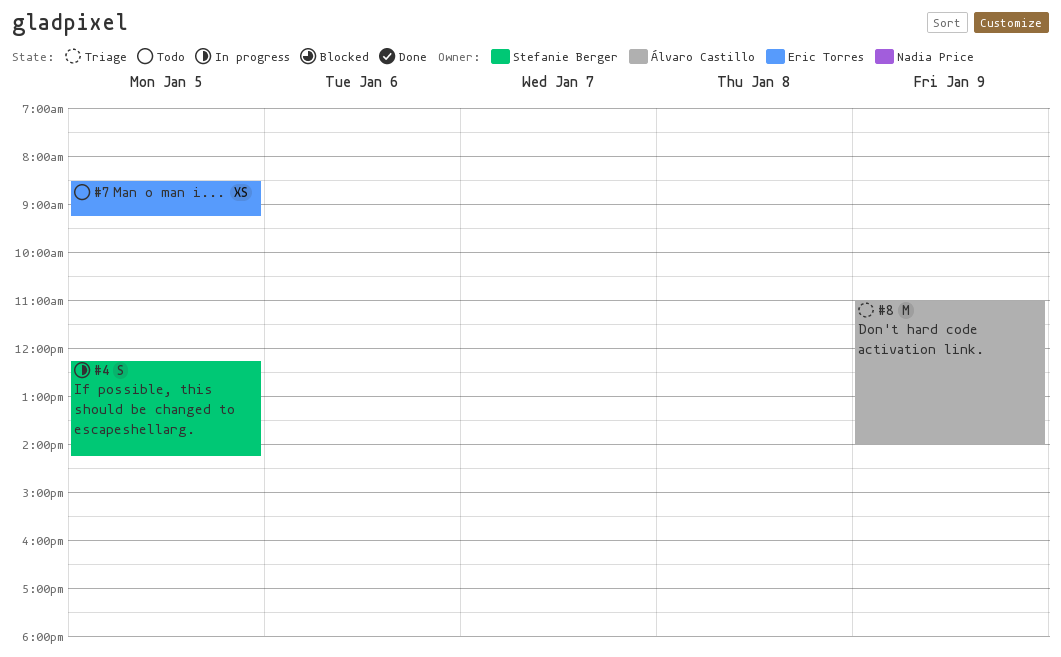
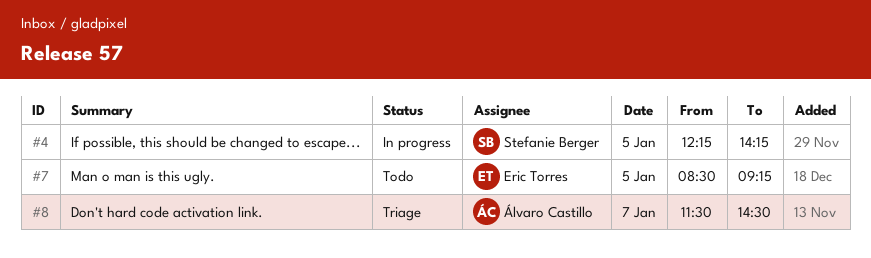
#8, day: Jan 9 -> Jan 7
#8, begins: 11:00 -> 11:30
#8, ends: 14:00 -> 14:30

